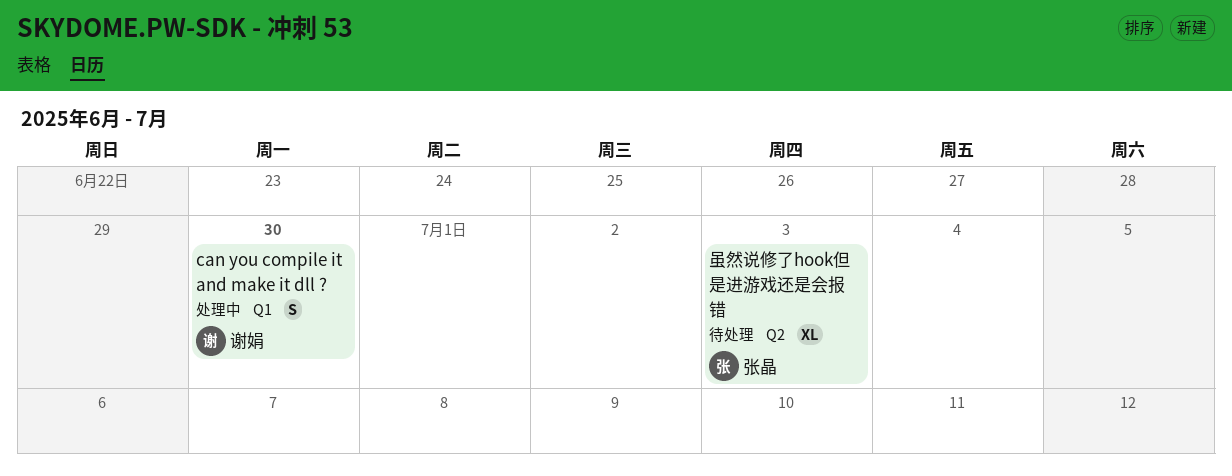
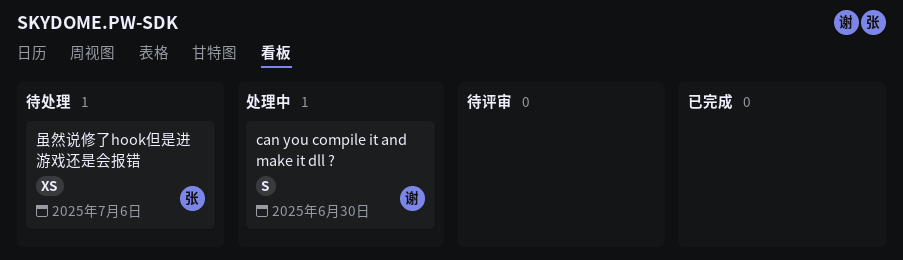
虽然说修了hook但是进游戏还是会报错, estimate: XL -> XS
虽然说修了hook但是进游戏还是会报错, due: Jul 3 -> Jul 6

